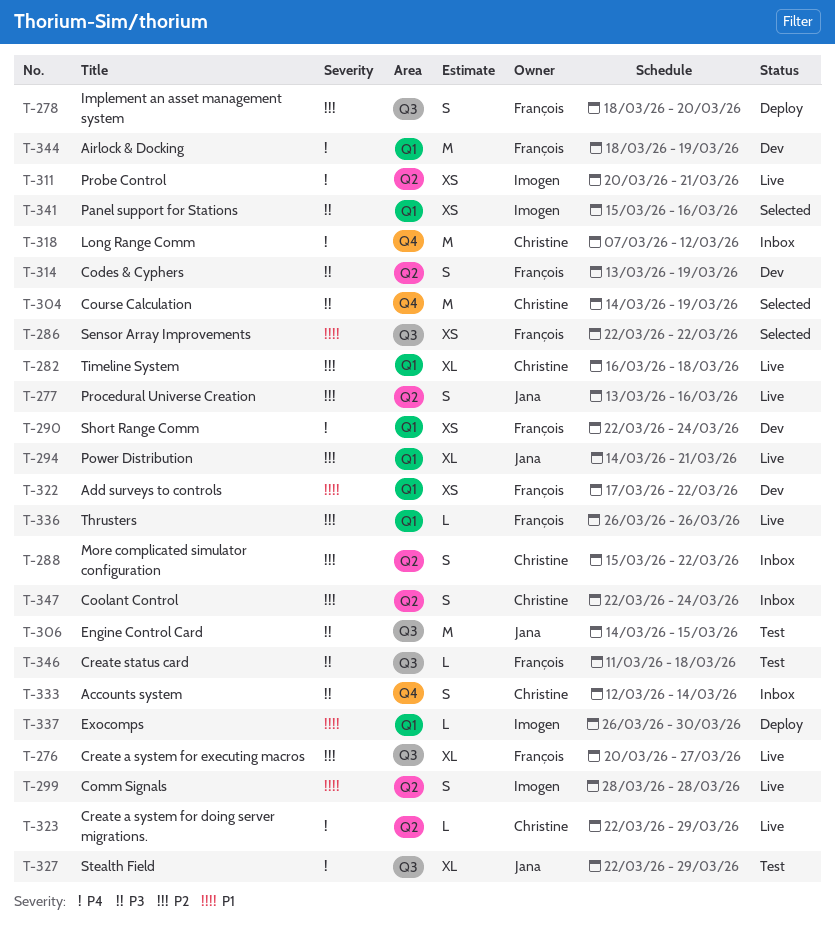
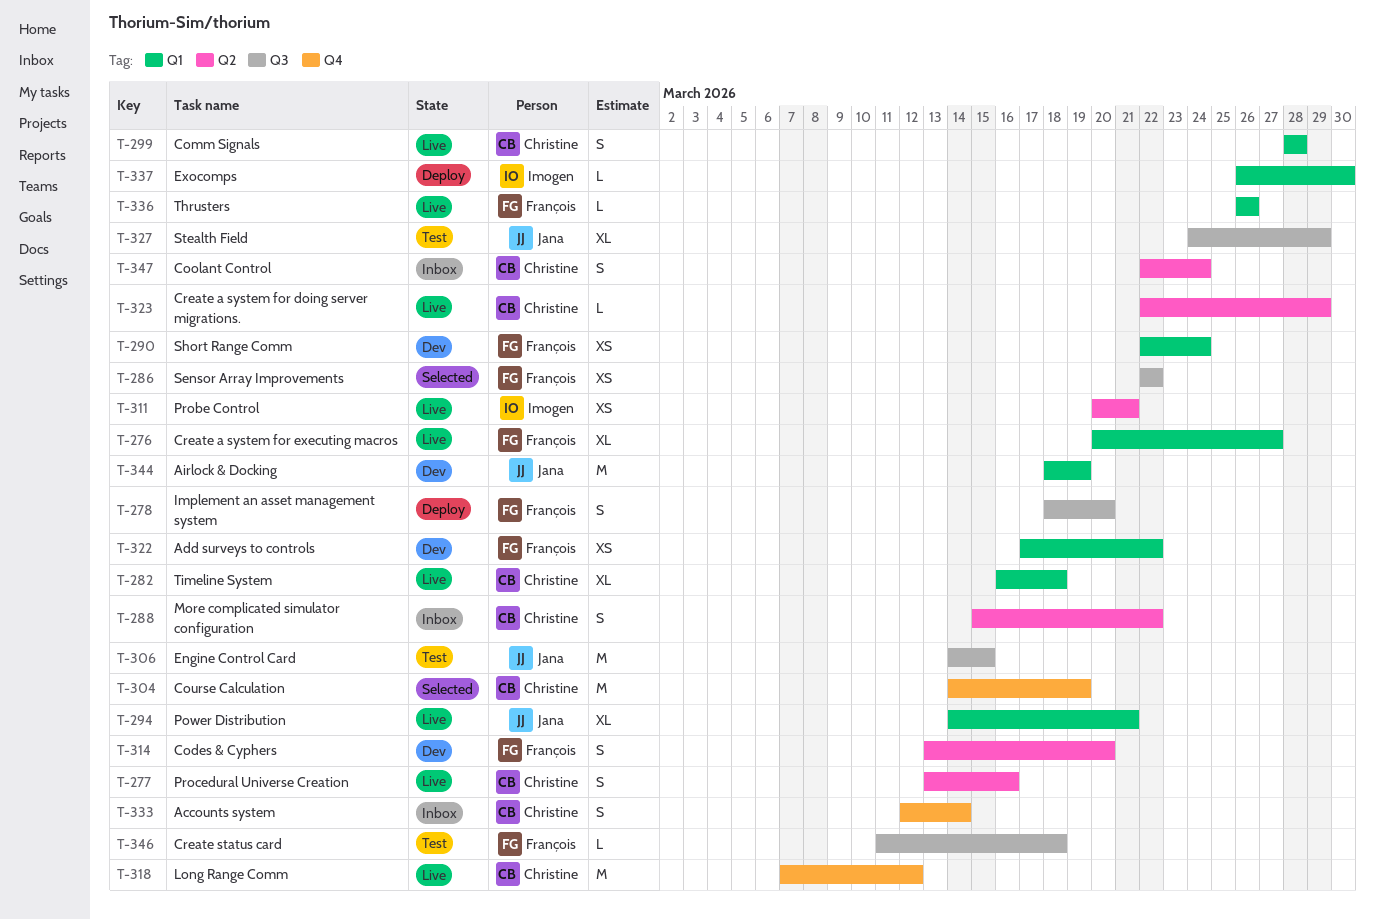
T-276, label: Q3 -> Q1
T-277, owner: Jana -> Christine
T-299, owner: Imogen -> Christine
T-299, label: Q2 -> Q1
T-314, due: Mar 19 -> Mar 20
T-318, status: Inbox -> Live
T-327, start: Mar 22 -> Mar 24
T-341: present -> none
T-344, owner: François -> Jana

